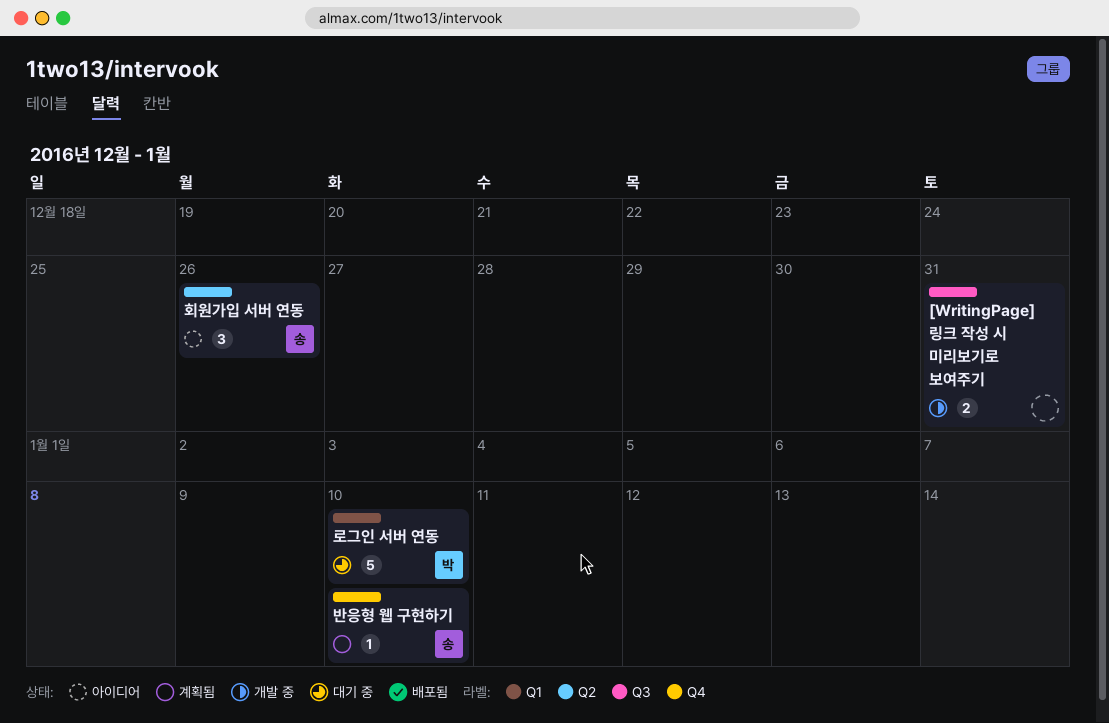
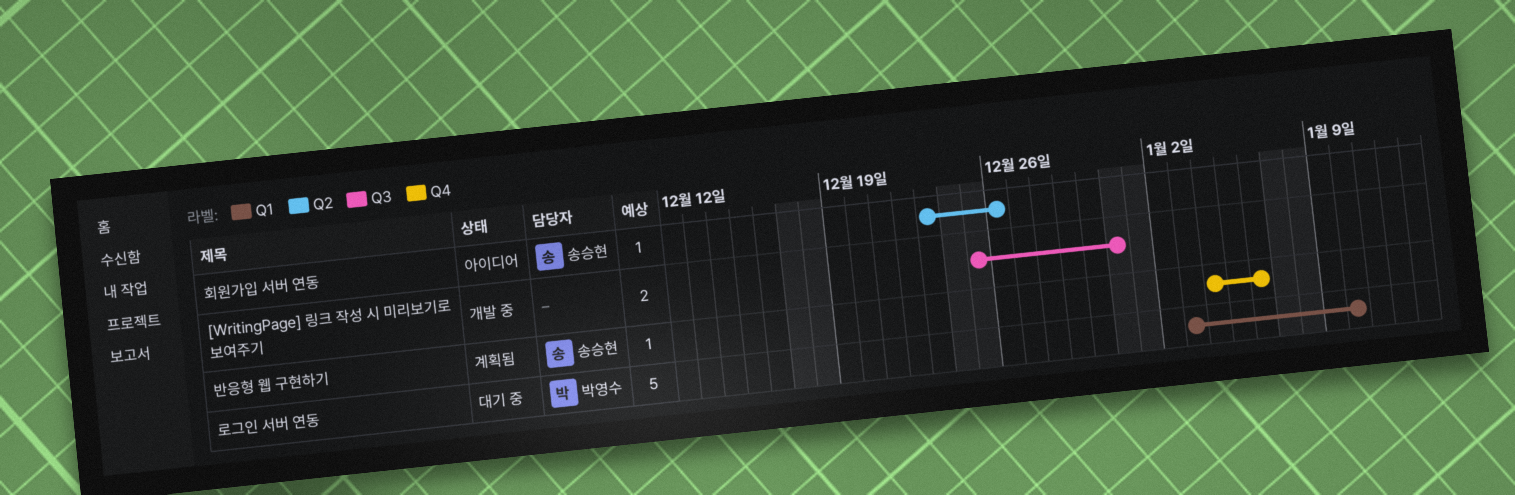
반응형 웹 구현하기, due: Jan 10 -> Jan 6
회원가입 서버 연동, estimate: 3 -> 1

